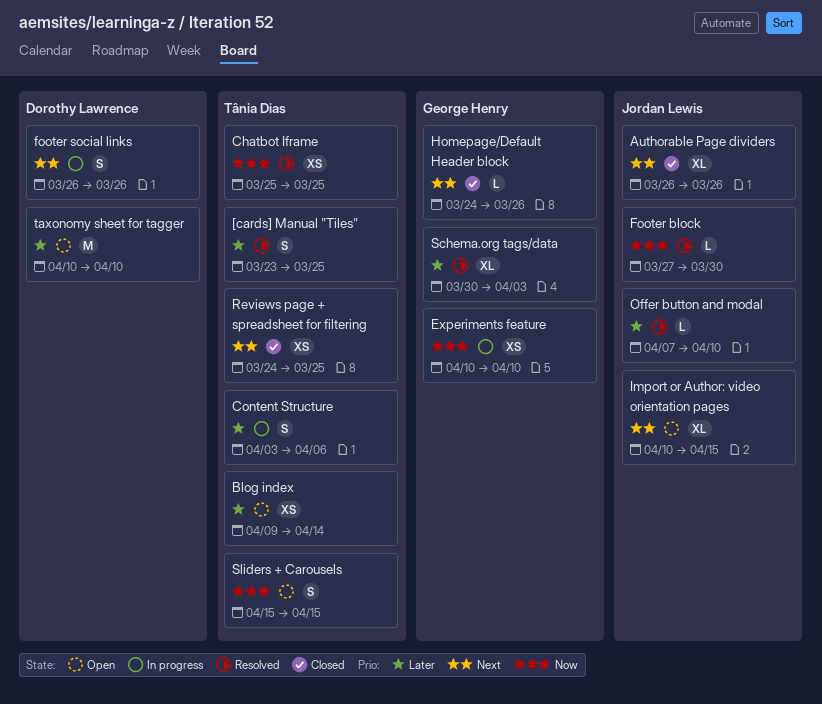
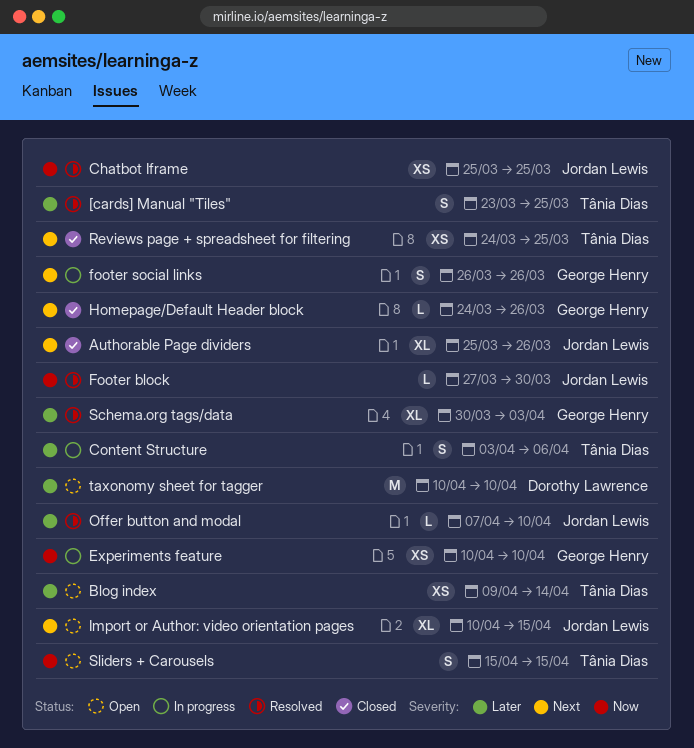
Authorable Page dividers, start: Mar 26 -> Mar 25
Chatbot Iframe, owner: Tânia Dias -> Jordan Lewis
footer social links, owner: Dorothy Lawrence -> George Henry

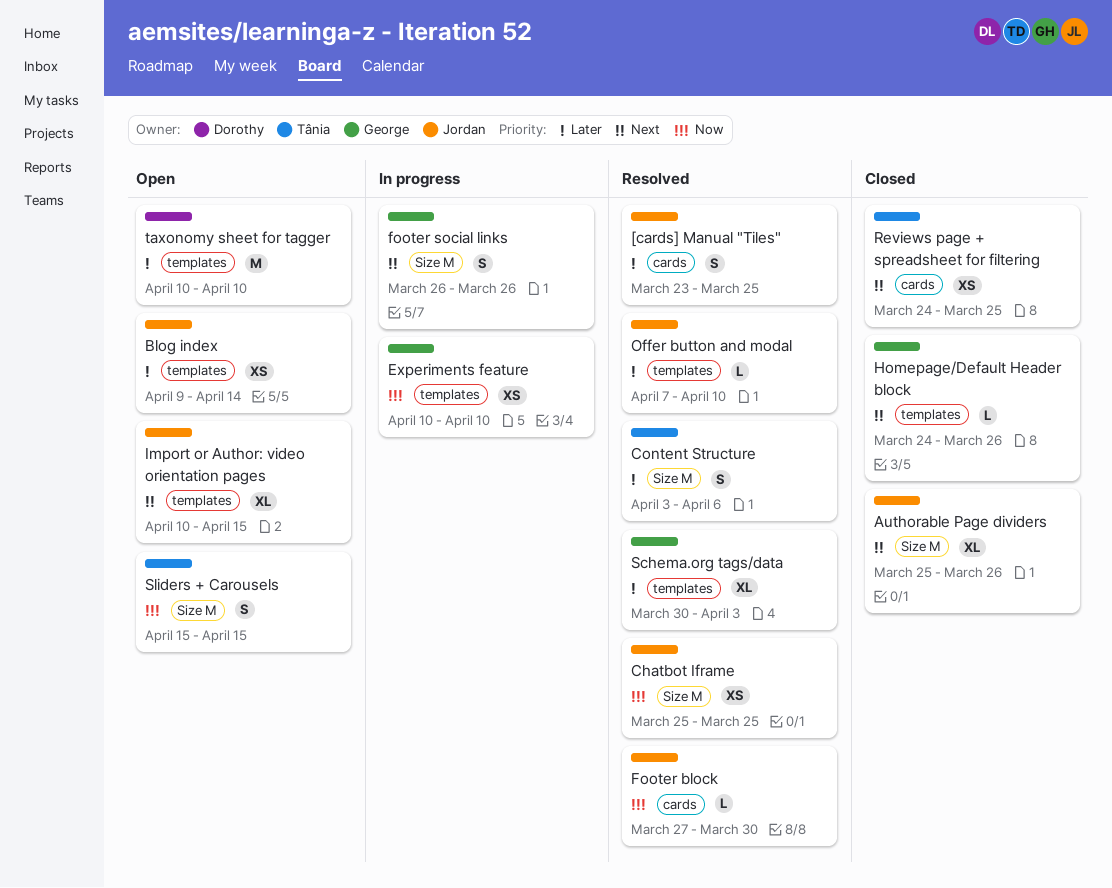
[cards] Manual "Tiles", owner: Tânia Dias -> Jordan Lewis
Blog index, owner: Tânia Dias -> Jordan Lewis
Content Structure, status: In progress -> Resolved

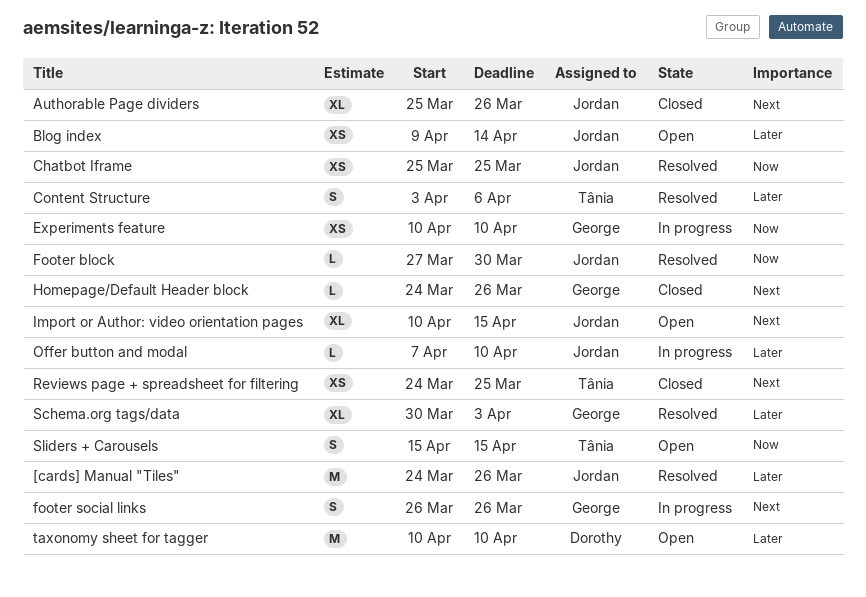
[cards] Manual "Tiles", estimate: S -> M
[cards] Manual "Tiles", start: Mar 23 -> Mar 24
[cards] Manual "Tiles", due: Mar 25 -> Mar 26
Offer button and modal, status: Resolved -> In progress

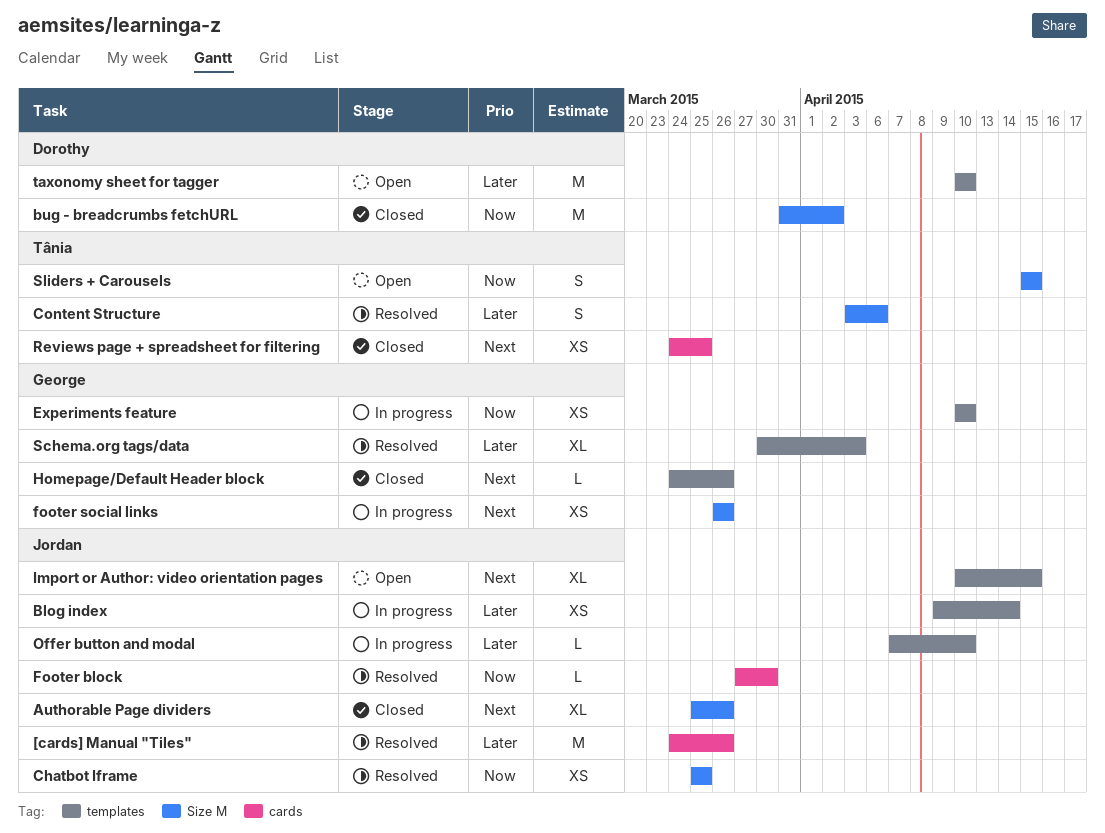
Blog index, status: Open -> In progress
bug - breadcrumbs fetchURL: none -> present
footer social links, estimate: S -> XS

